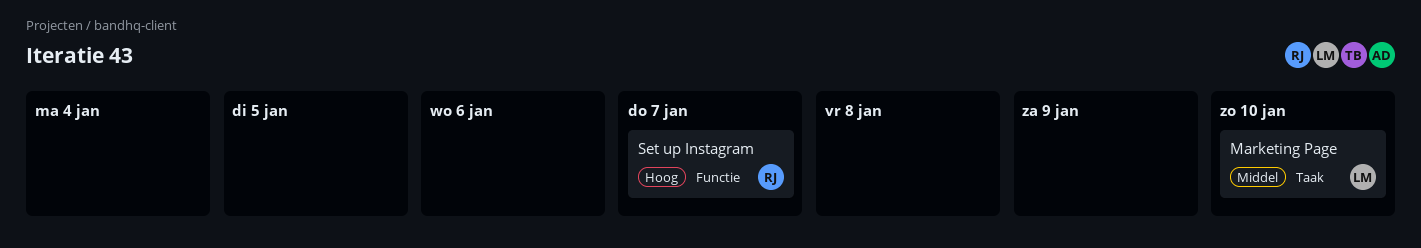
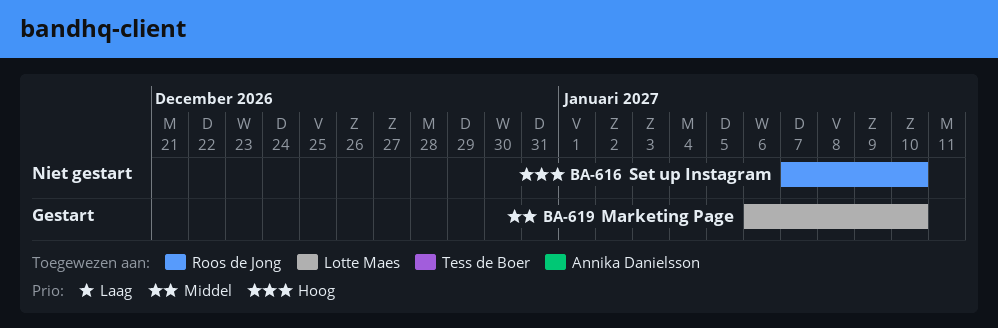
Set up Instagram, due: Jan 7 -> Jan 10

